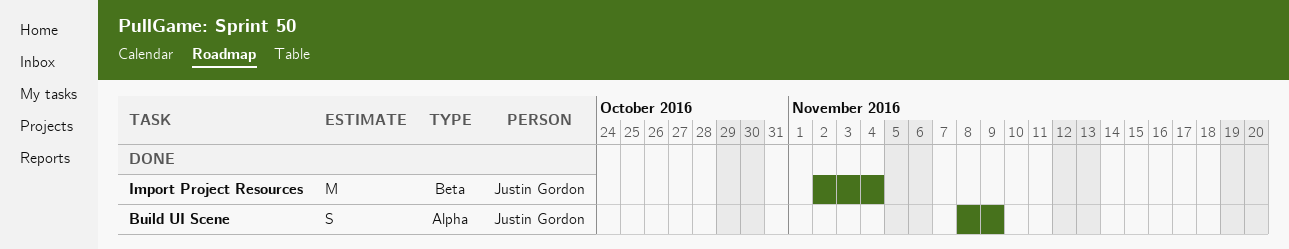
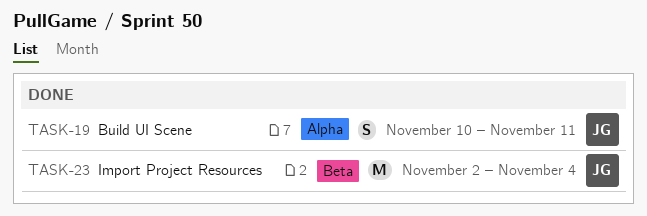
Build UI Scene, start: Nov 8 -> Nov 10
Build UI Scene, due: Nov 9 -> Nov 11

